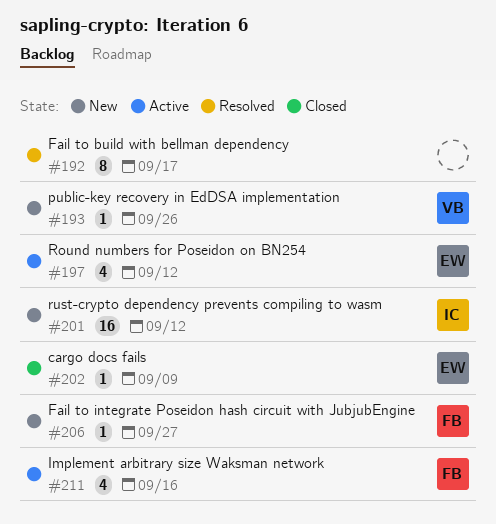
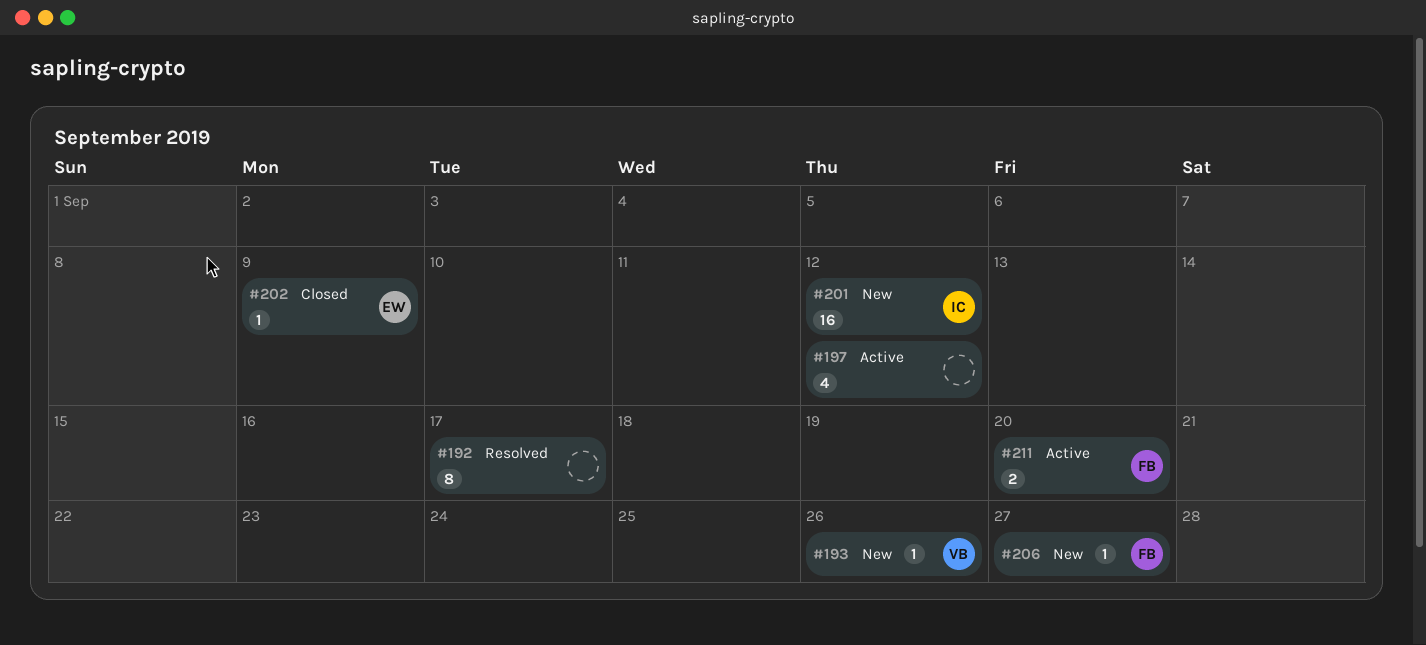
#197, owner: EW -> none
#211, estimate: 4 -> 2
#211, due: Sep 16 -> Sep 20

